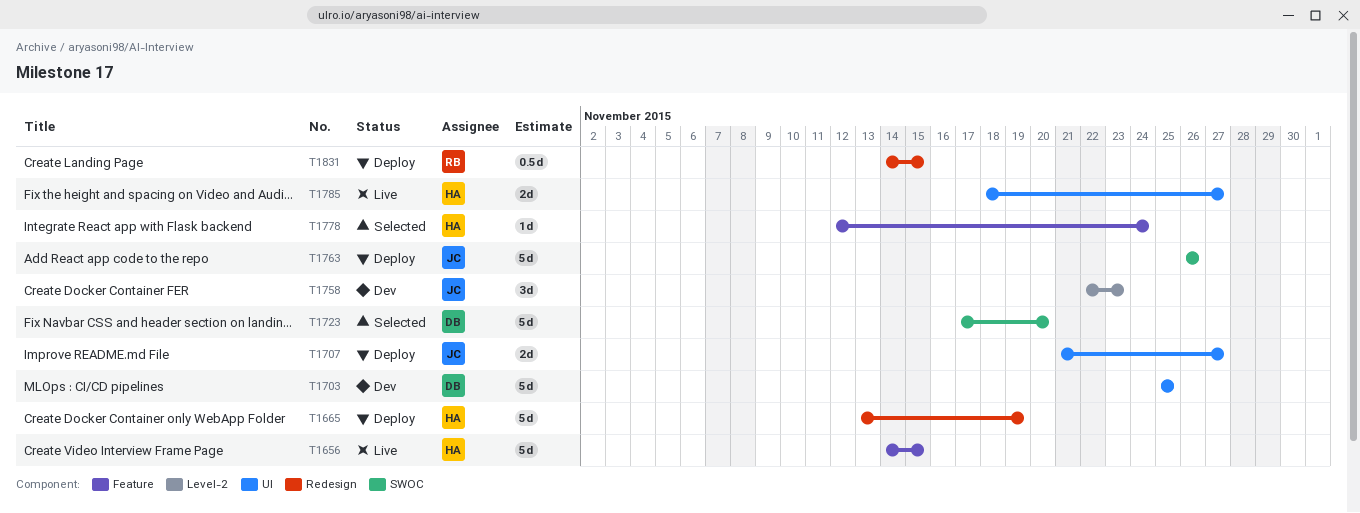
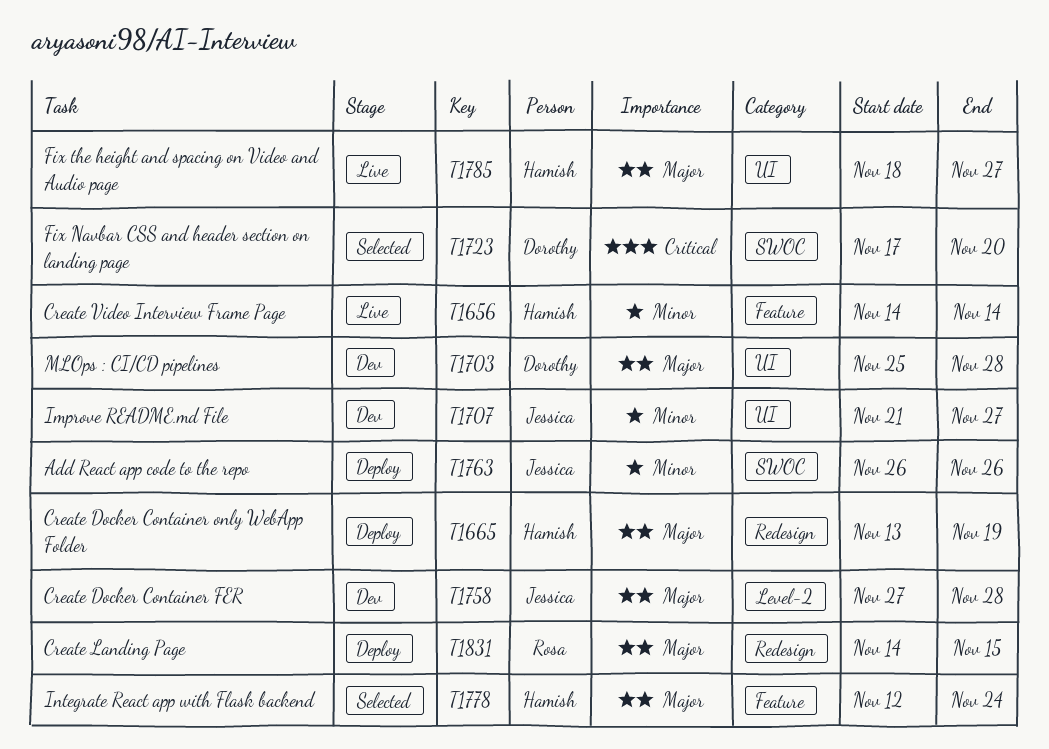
T1656, due: Nov 15 -> Nov 14
T1703, due: Nov 25 -> Nov 28
T1707, status: Deploy -> Dev
T1758, start: Nov 22 -> Nov 27
T1758, due: Nov 23 -> Nov 28

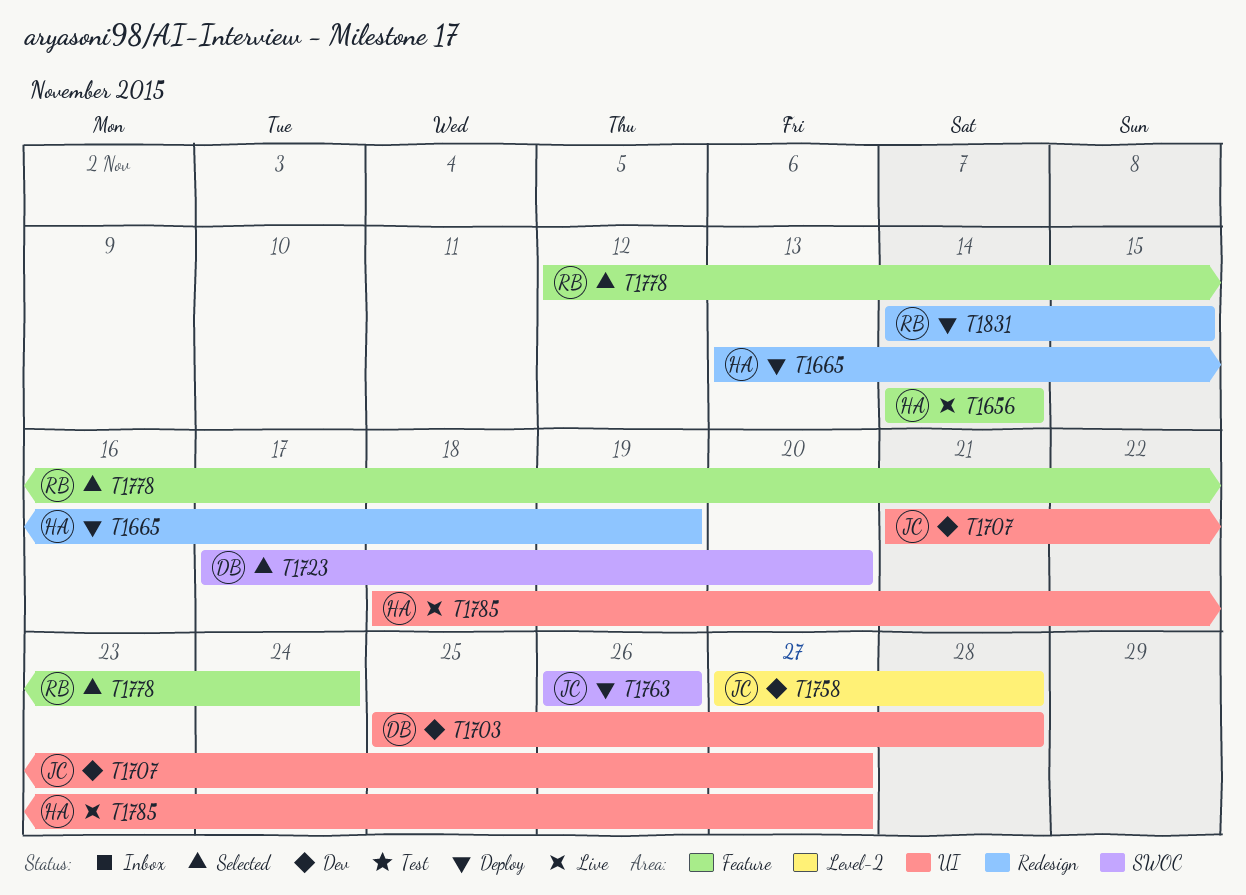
T1778, owner: Hamish -> Rosa

